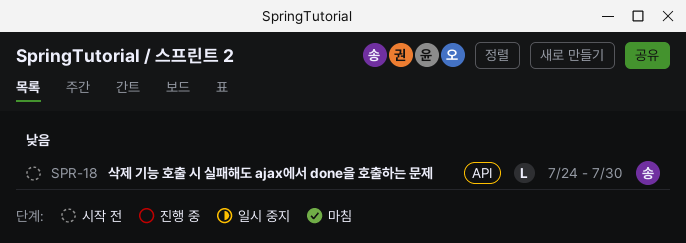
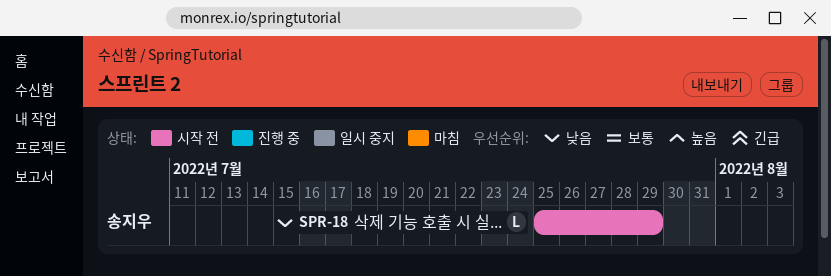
SPR-18, start: Jul 24 -> Jul 25
SPR-18, due: Jul 30 -> Jul 29

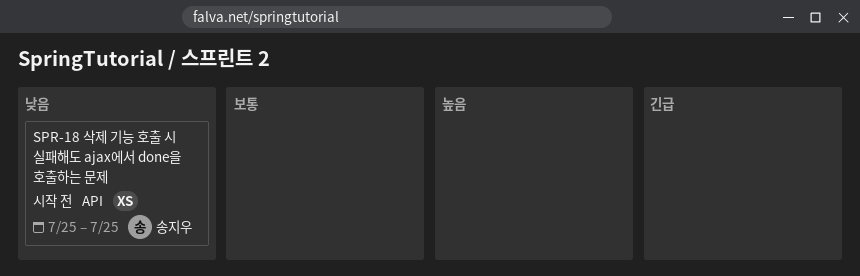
SPR-18, estimate: L -> XS
SPR-18, due: Jul 29 -> Jul 25

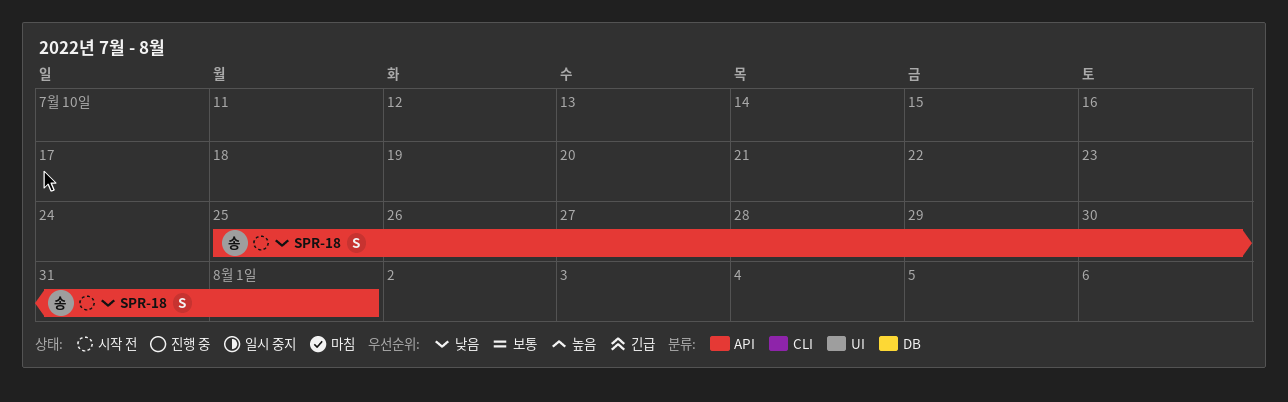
SPR-18, estimate: XS -> S
SPR-18, due: Jul 25 -> Aug 1

